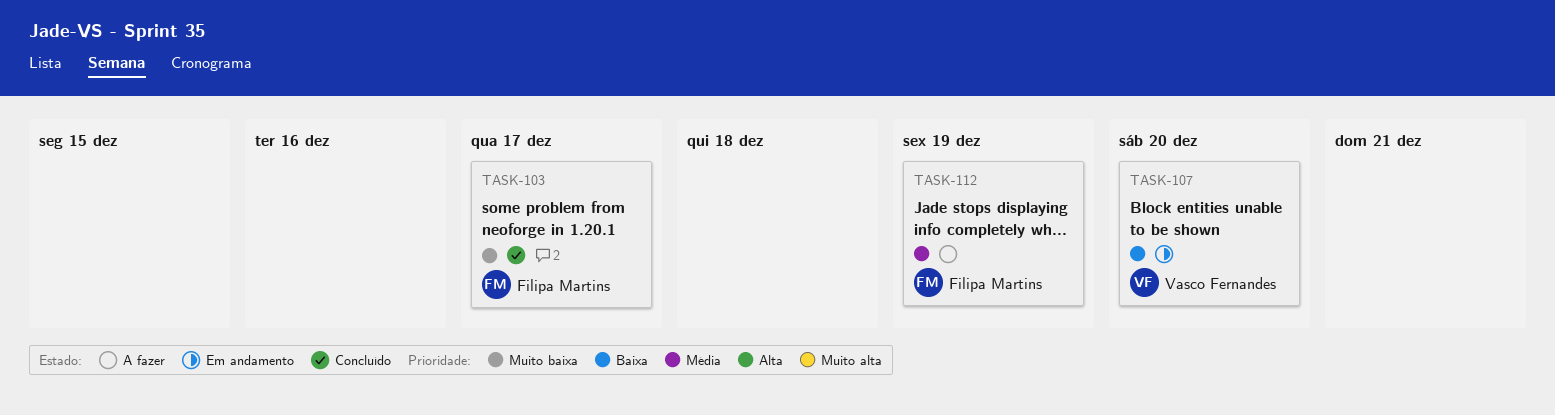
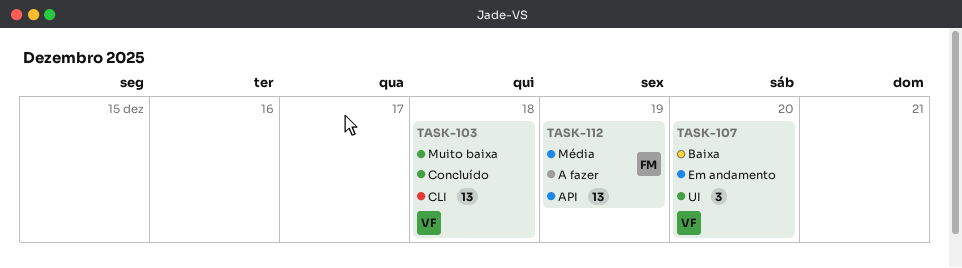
TASK-103, owner: Filipa Martins -> Vasco Fernandes
TASK-103, due: Dec 17 -> Dec 18

